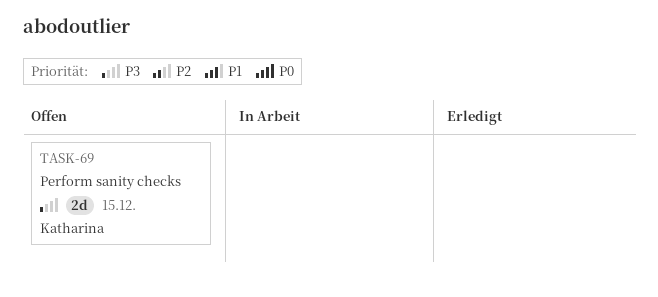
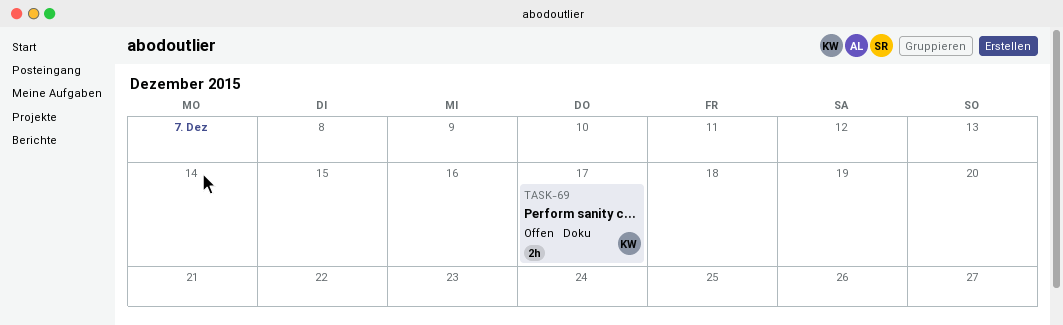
TASK-69, estimate: 2d -> 2h
TASK-69, due: Dec 15 -> Dec 17

